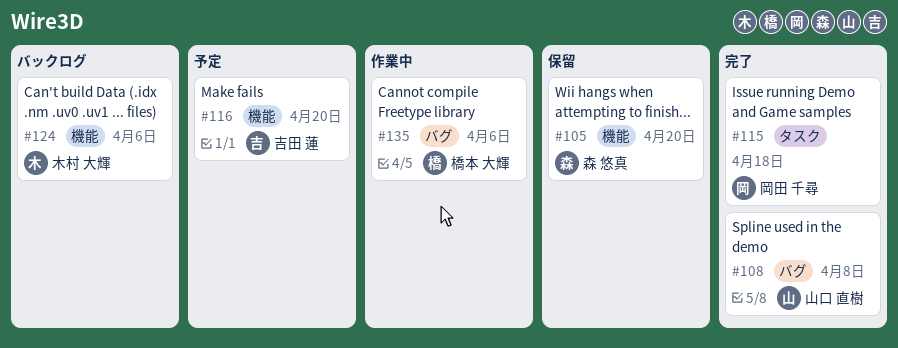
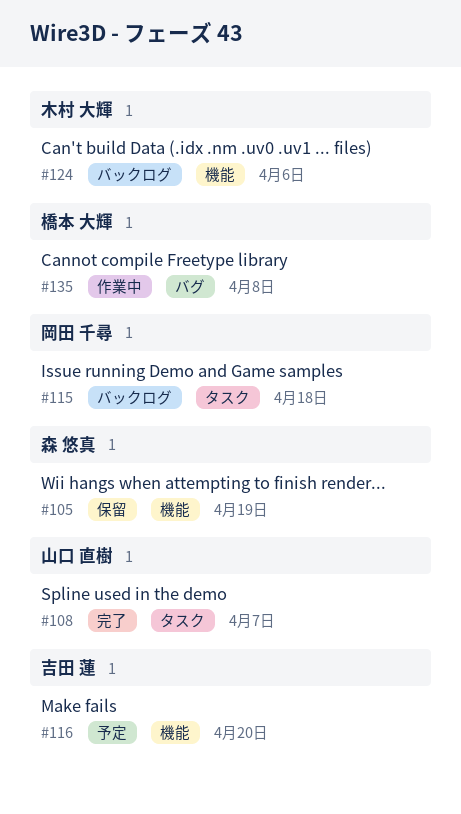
#105, due: Apr 20 -> Apr 19
#108, label: バグ -> タスク
#108, due: Apr 8 -> Apr 7
#115, status: 完了 -> バックログ
#135, due: Apr 6 -> Apr 8

